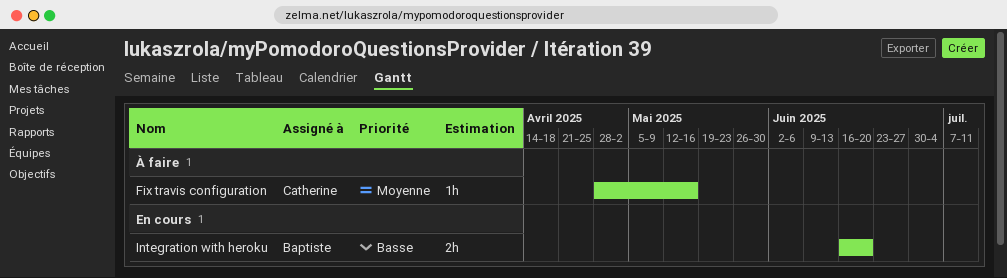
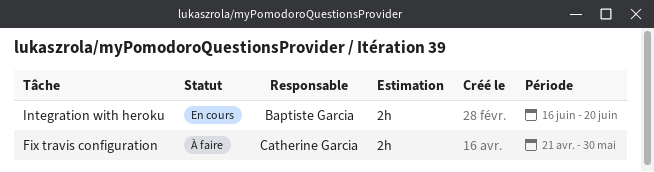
Fix travis configuration, estimate: 1h -> 2h
Fix travis configuration, start: Apr 28 -> Apr 21
Fix travis configuration, due: May 16 -> May 30

